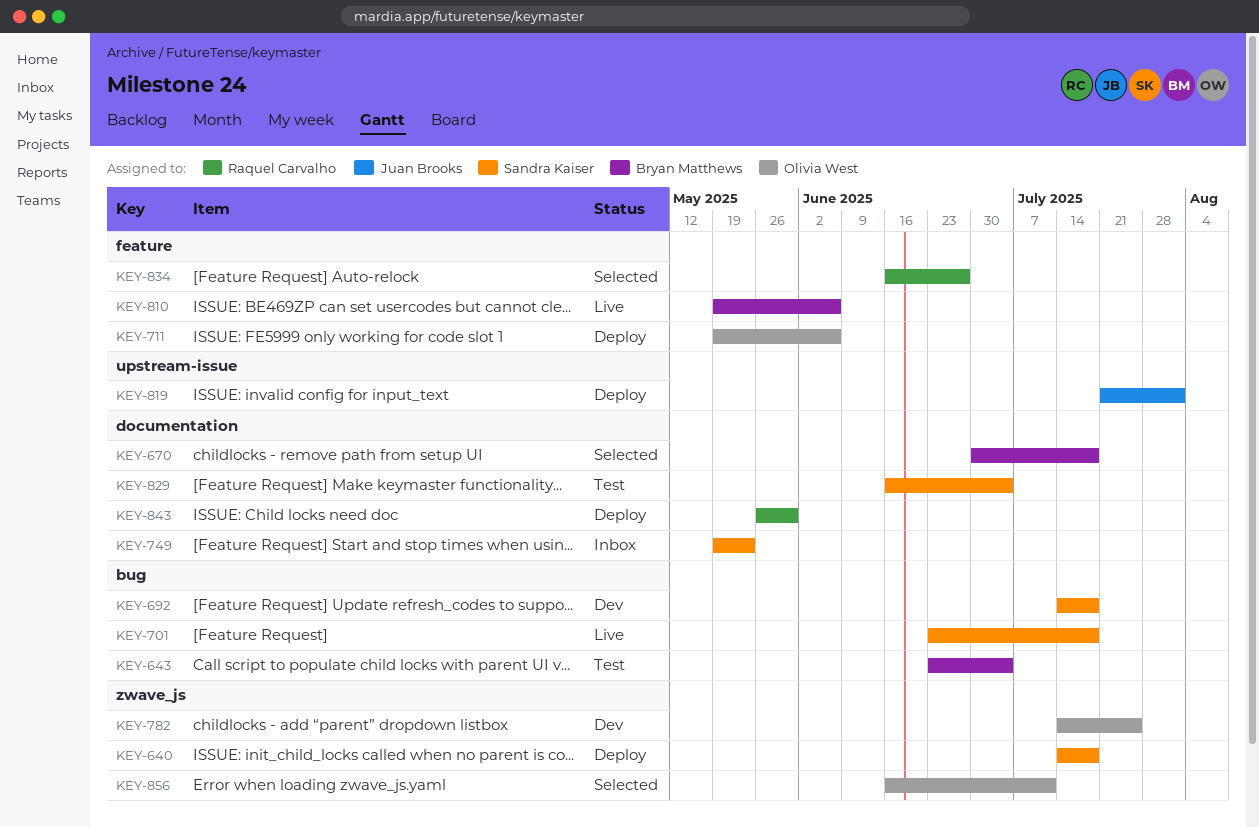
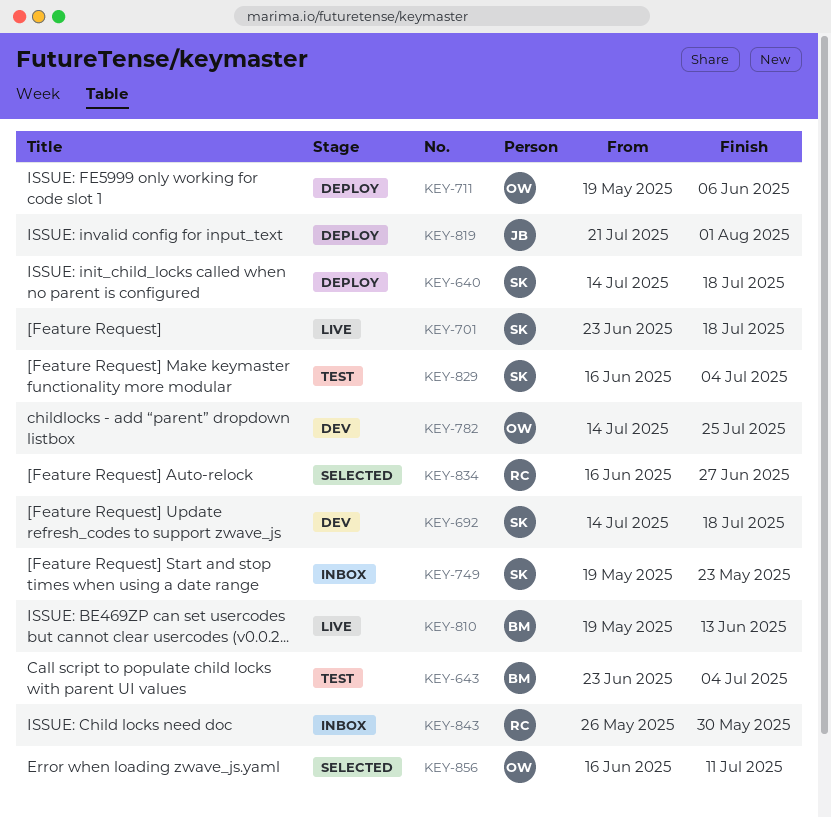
KEY-670: present -> none
KEY-810, due: Jun 6 -> Jun 13
KEY-843, status: Deploy -> Inbox

